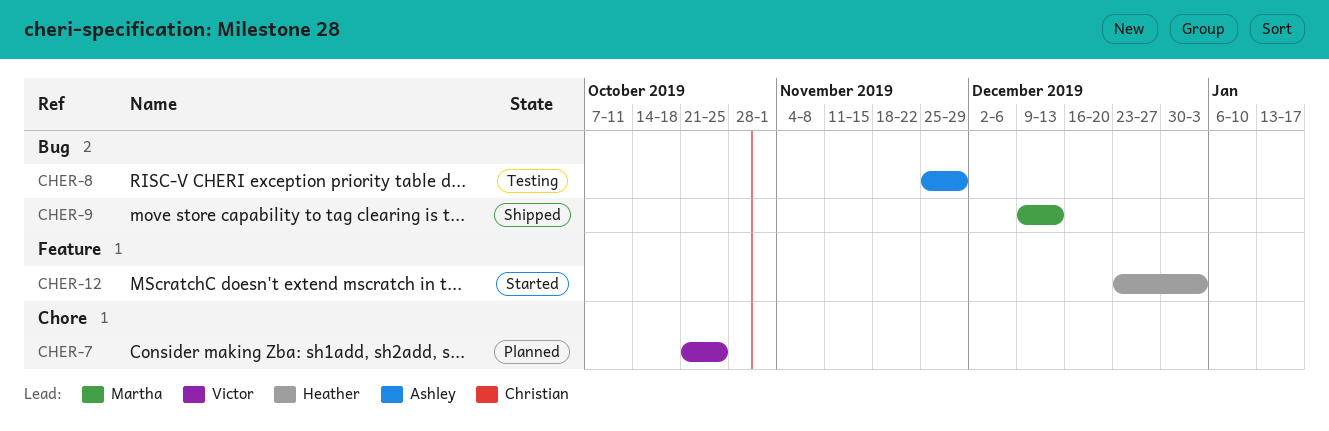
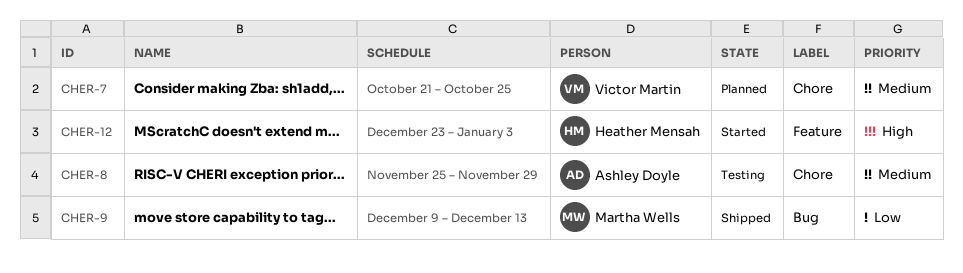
CHER-8, label: Bug -> Chore

